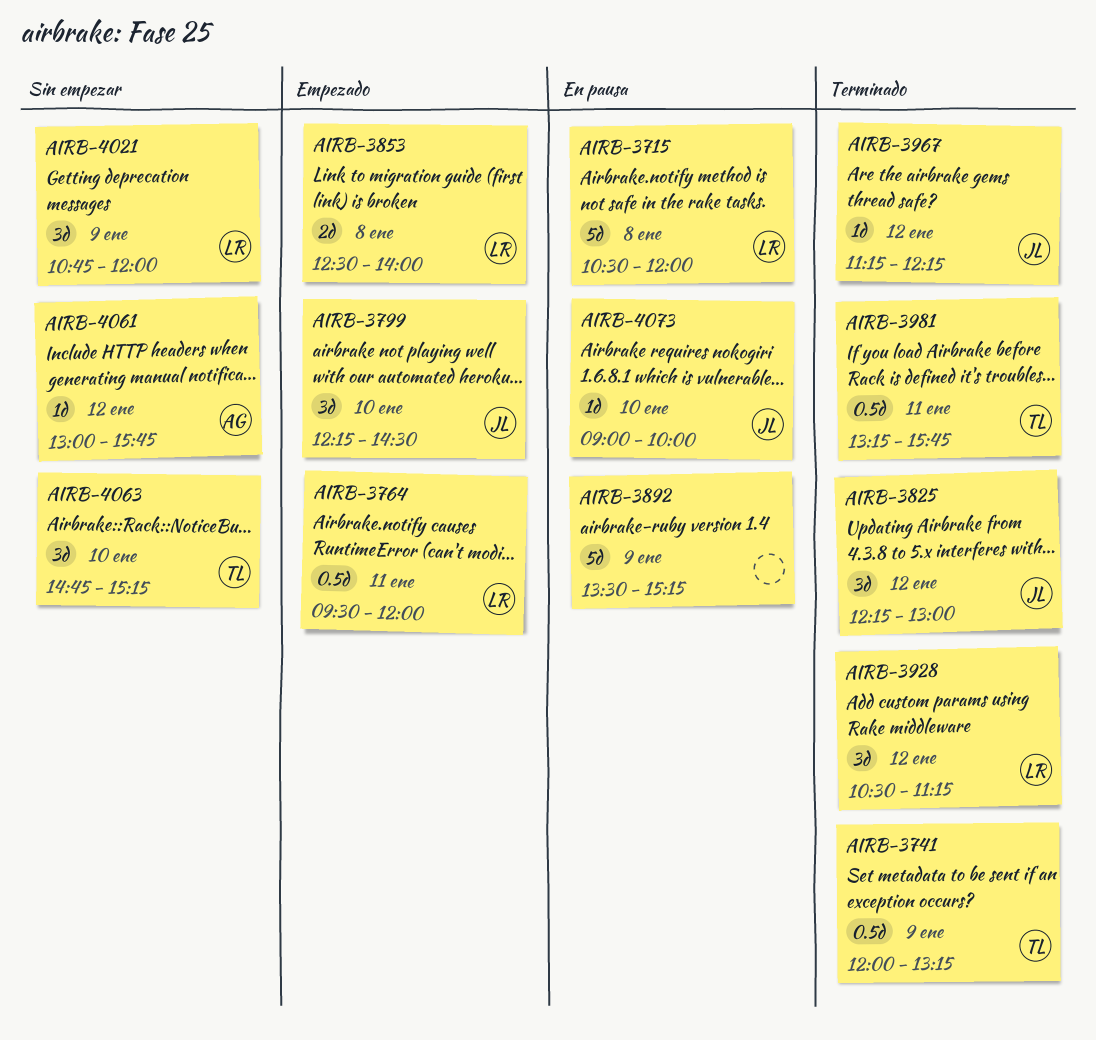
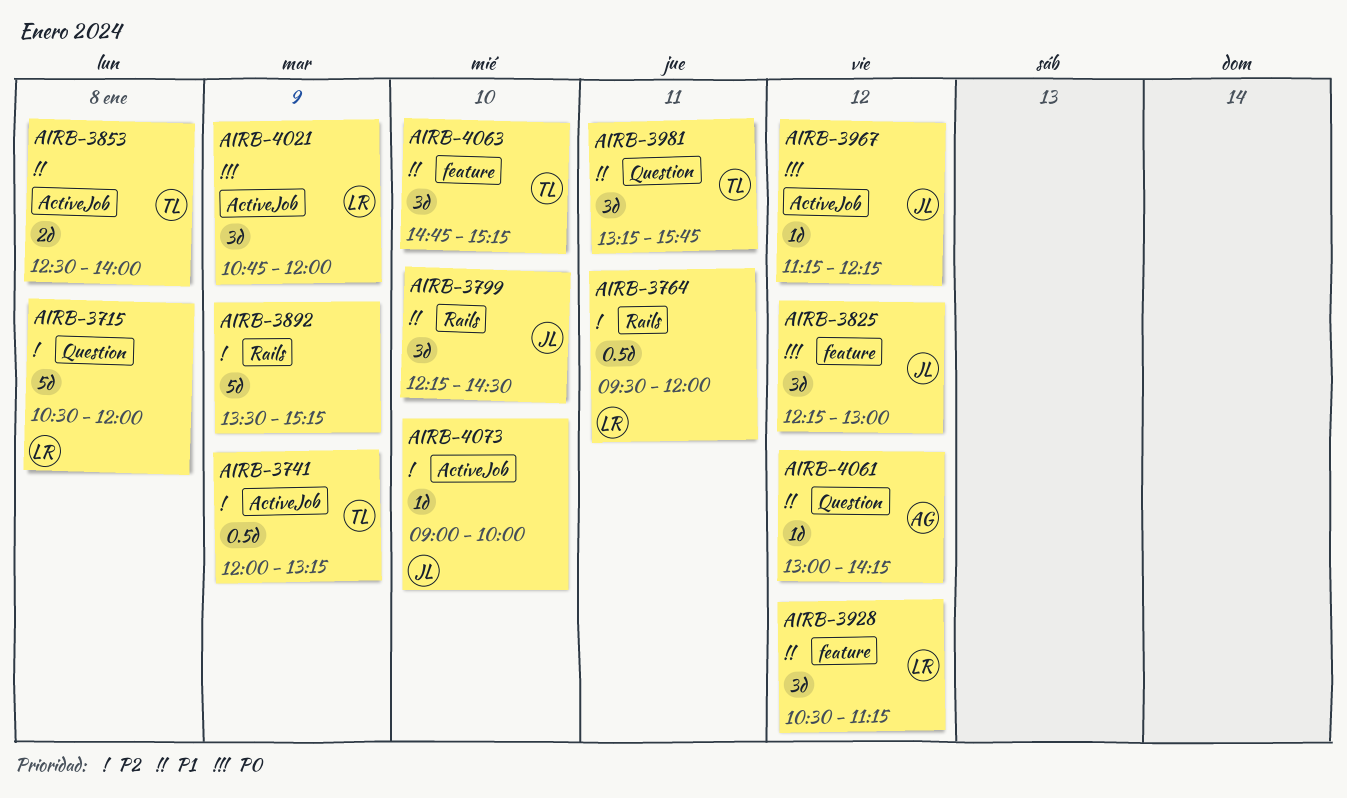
AIRB-3853, owner: LR -> TL
AIRB-3981, estimate: 0.5d -> 3d
AIRB-4061, ends: 15:45 -> 14:15

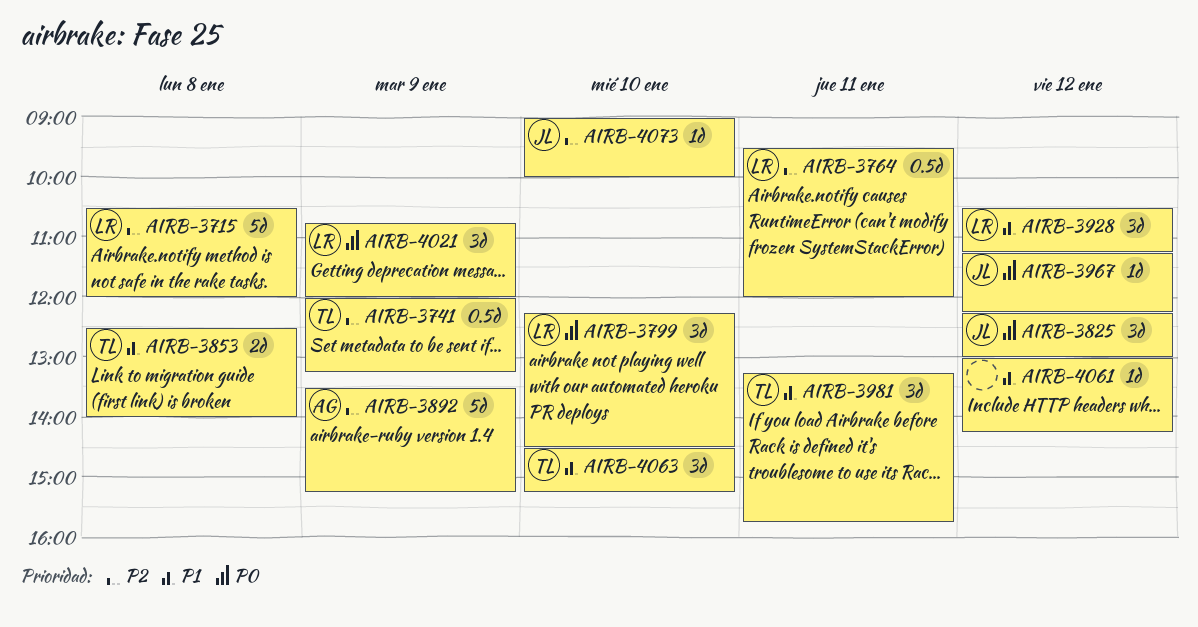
AIRB-3799, owner: JL -> LR
AIRB-3799, priority: P1 -> P0
AIRB-3892, owner: none -> AG
AIRB-4061, owner: AG -> none
AIRB-4063, begins: 14:45 -> 14:30

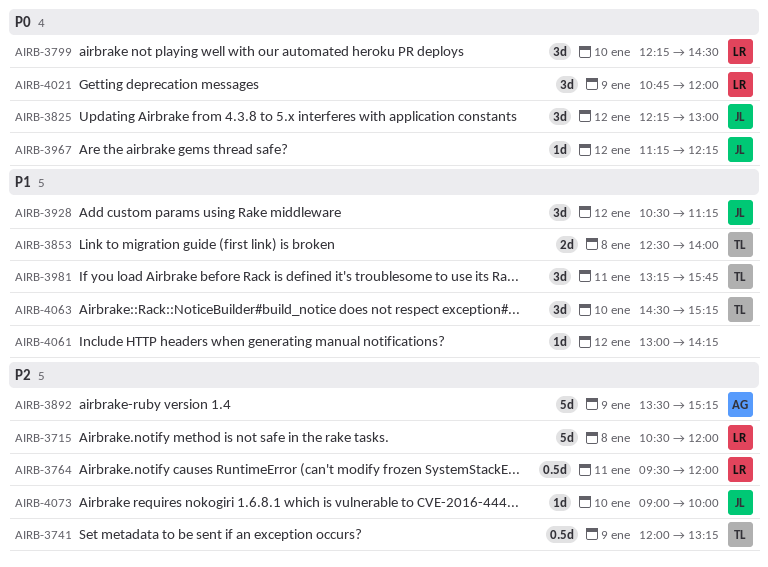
AIRB-3928, owner: LR -> JL

